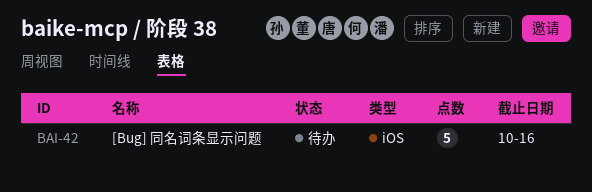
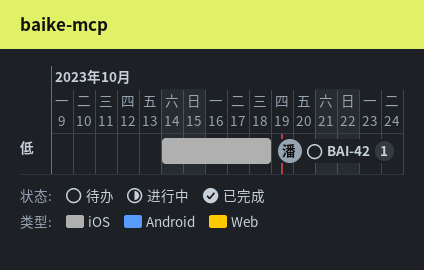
BAI-42, estimate: 5 -> 1
BAI-42, due: Oct 16 -> Oct 18

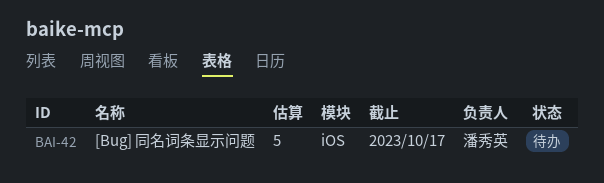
BAI-42, estimate: 1 -> 5
BAI-42, due: Oct 18 -> Oct 17

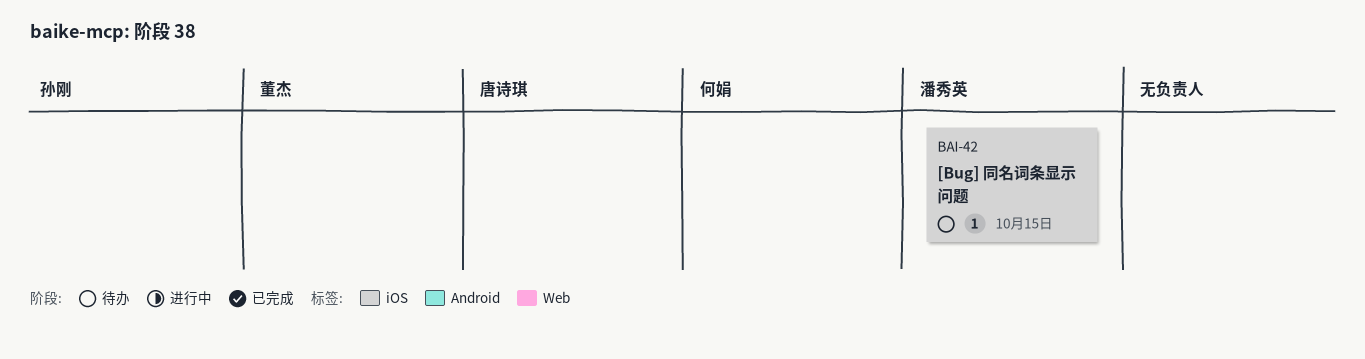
BAI-42, estimate: 5 -> 1
BAI-42, due: Oct 17 -> Oct 15

